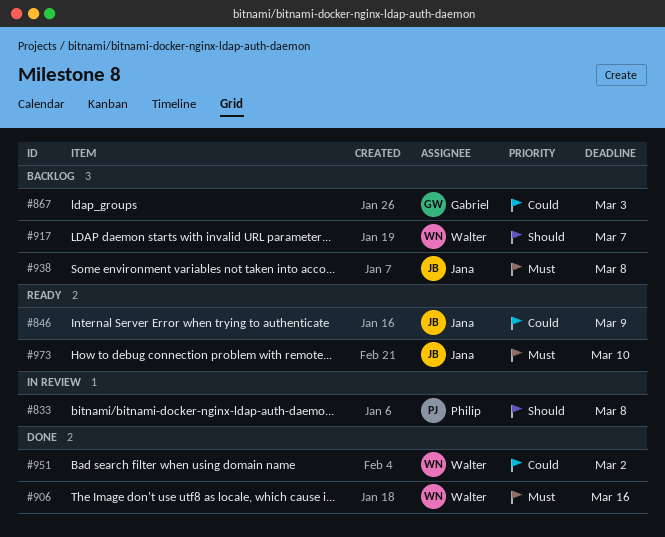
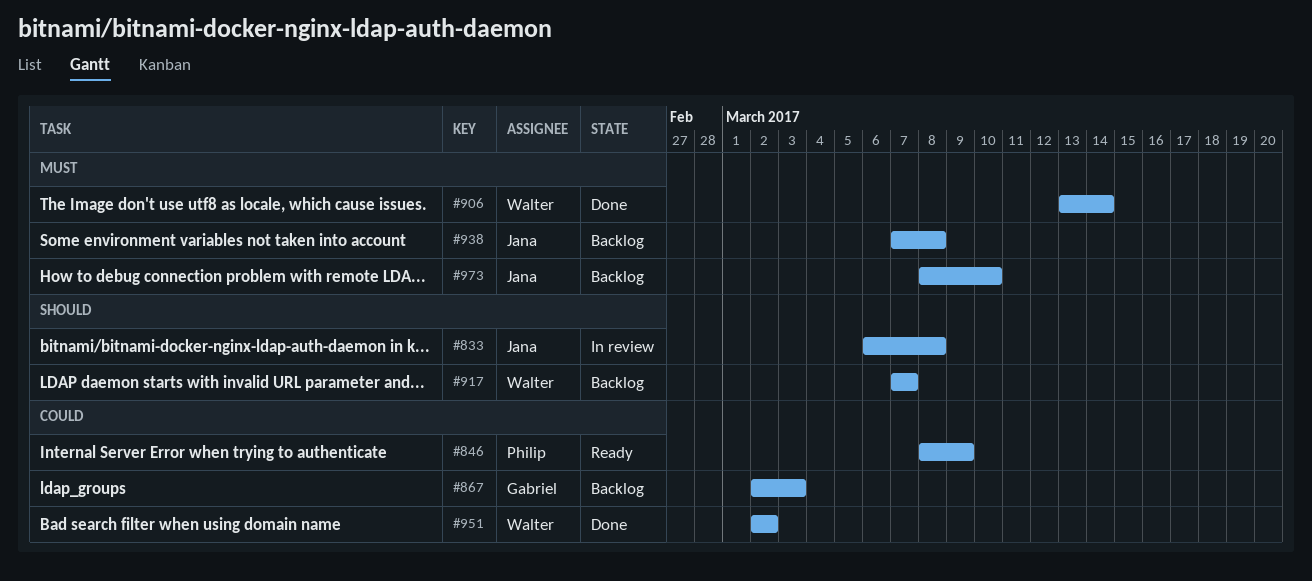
#833, owner: Philip -> Jana
#846, owner: Jana -> Philip
#906, due: Mar 16 -> Mar 14
#973, status: Ready -> Backlog

